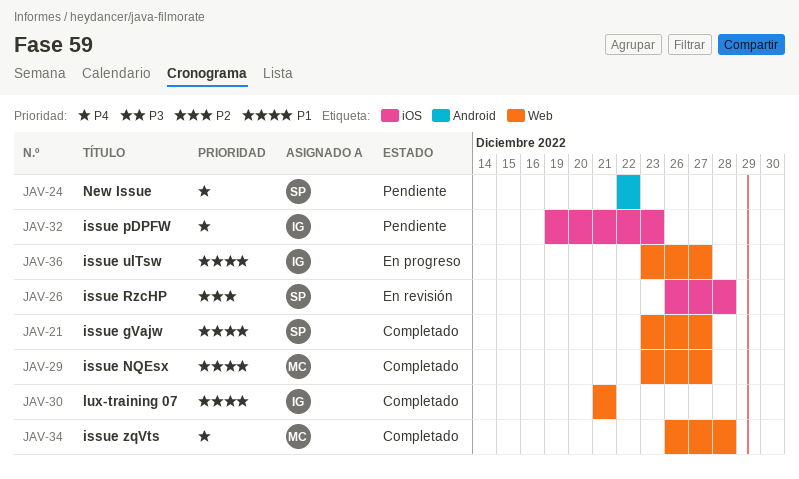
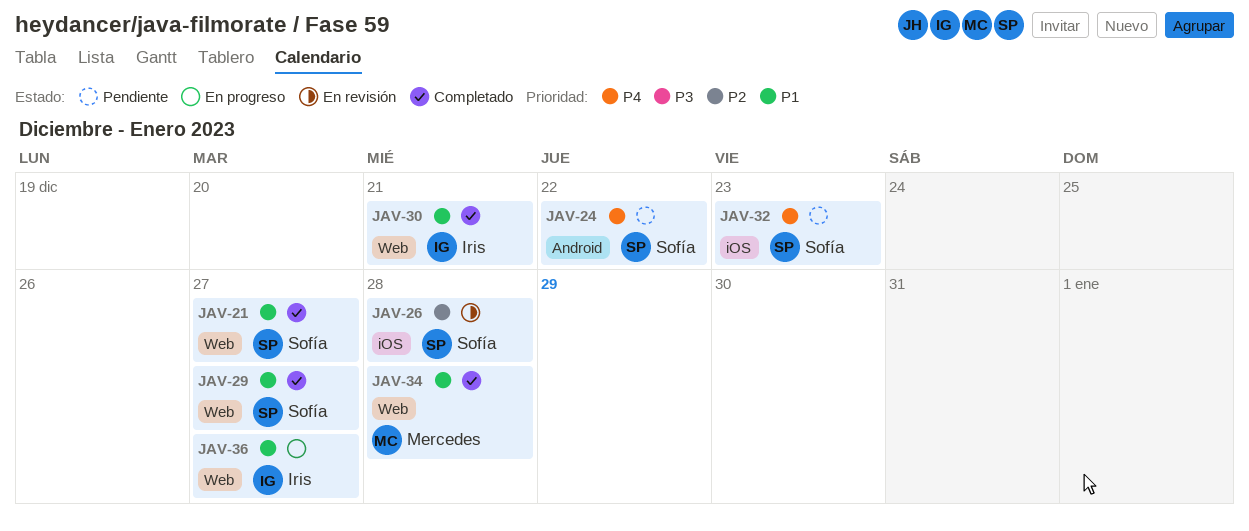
JAV-29, owner: Mercedes -> Sofía
JAV-32, owner: Iris -> Sofía
JAV-34, priority: P4 -> P1

